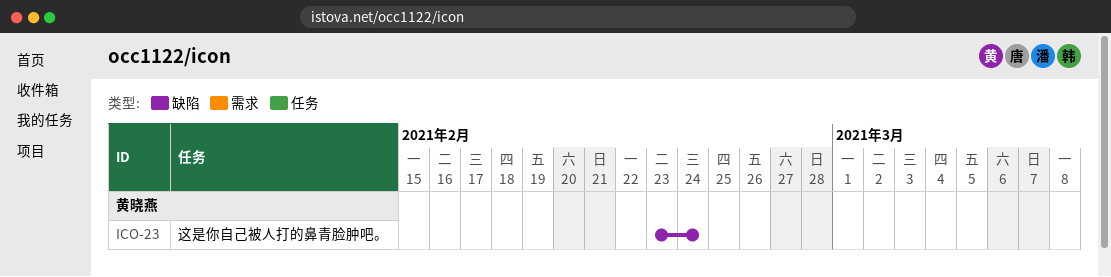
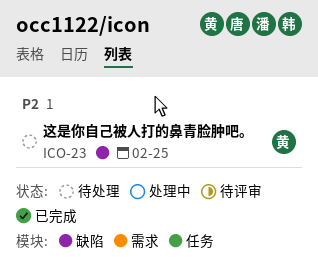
ICO-23, due: Feb 24 -> Feb 25

